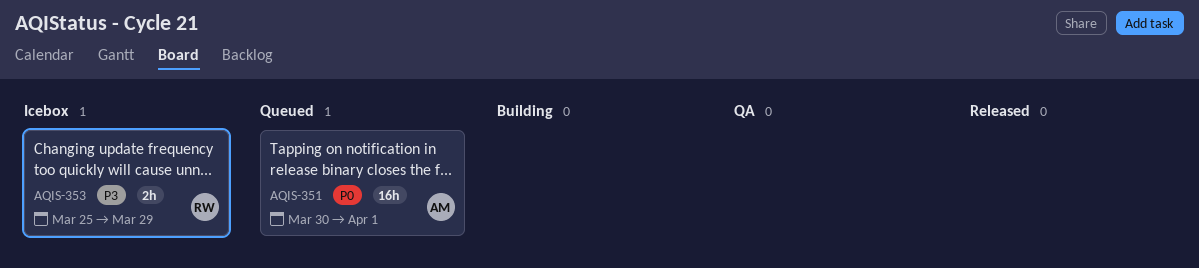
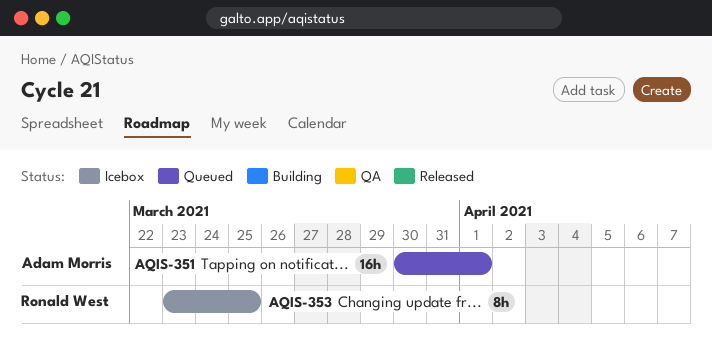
AQIS-353, estimate: 2h -> 8h
AQIS-353, start: Mar 25 -> Mar 23
AQIS-353, due: Mar 29 -> Mar 25

